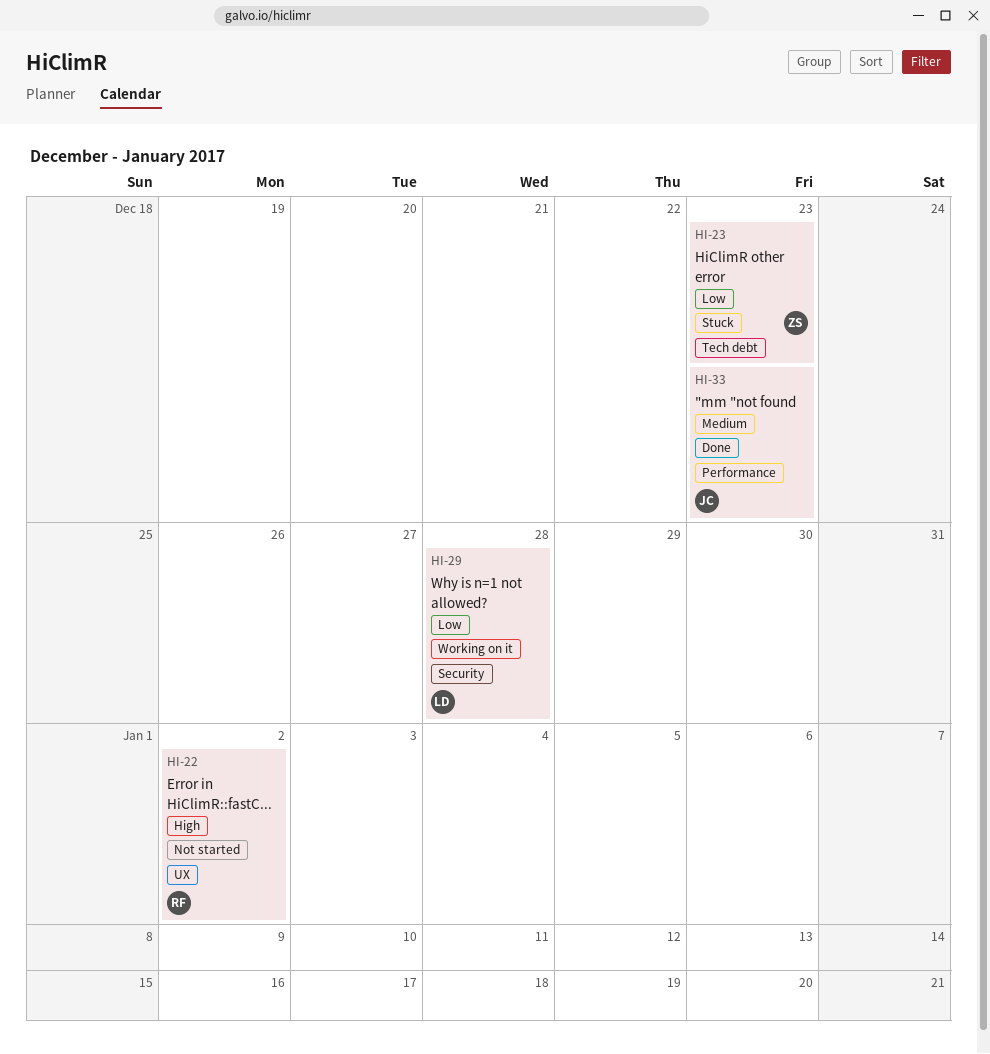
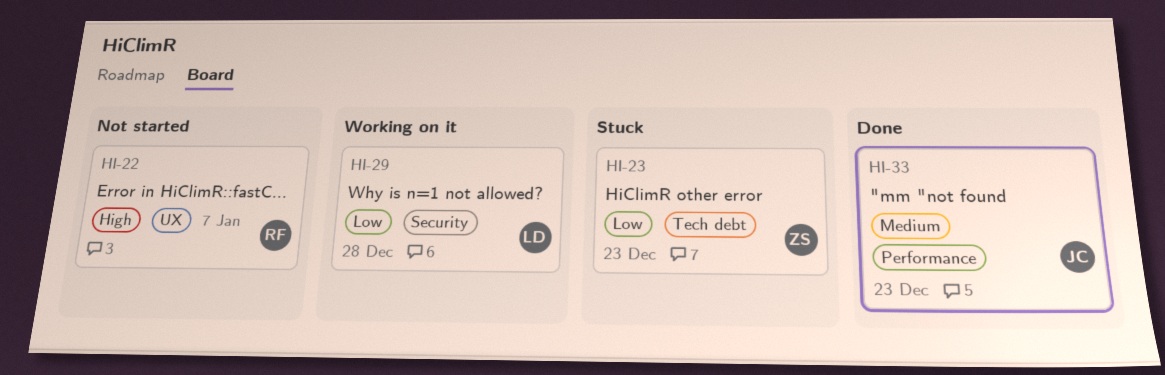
HI-22, due: Jan 2 -> Jan 7

